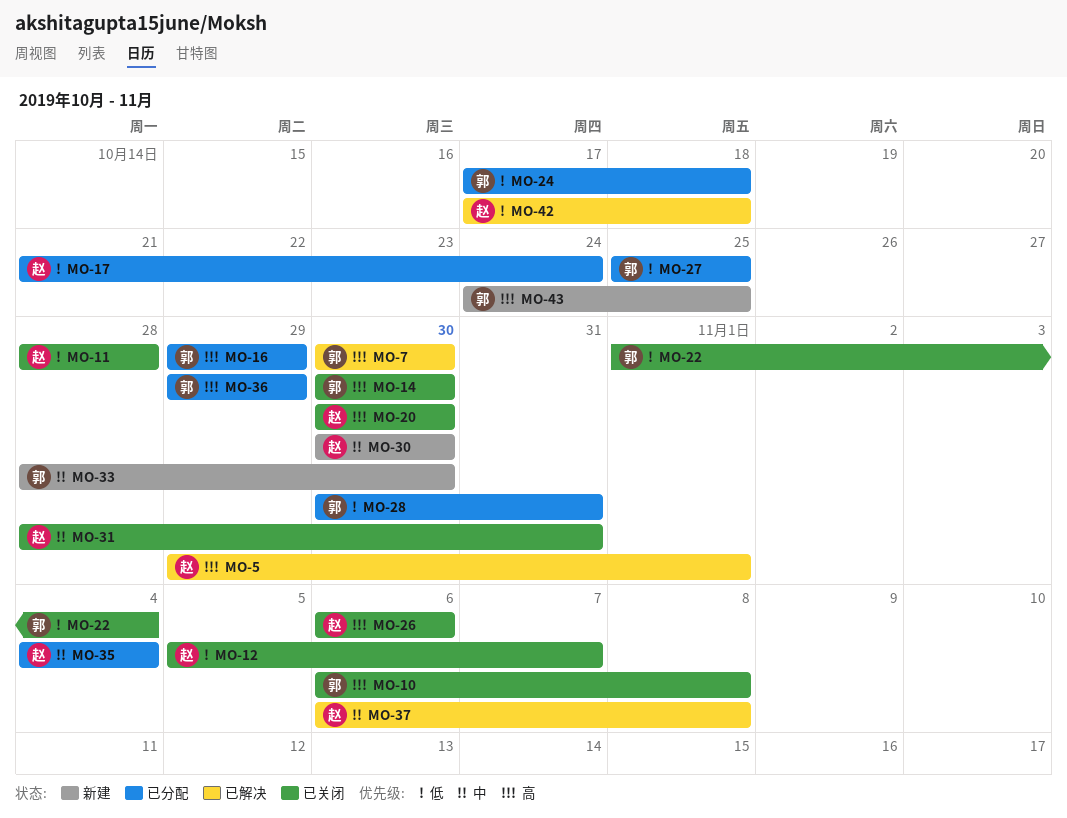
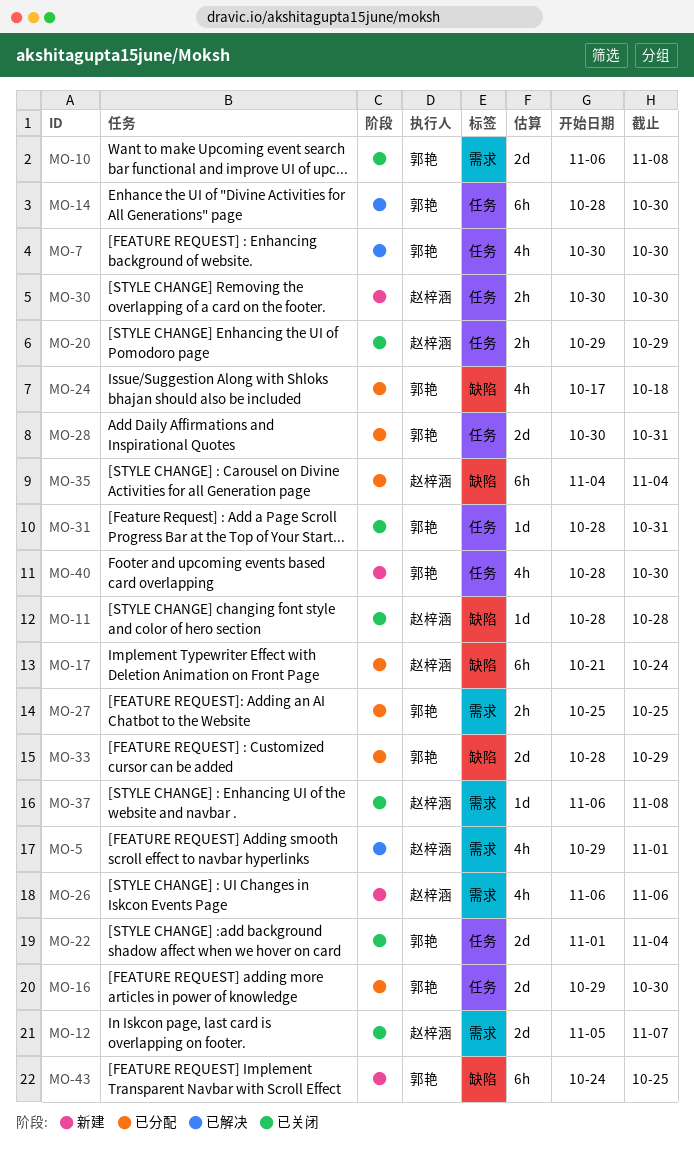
MO-14, status: 已关闭 -> 已解决
MO-14, start: Oct 30 -> Oct 28
MO-16, due: Oct 29 -> Oct 30
MO-20, start: Oct 30 -> Oct 29
MO-20, due: Oct 30 -> Oct 29
MO-26, status: 已关闭 -> 新建
MO-31, owner: 赵梓涵 -> 郭艳
MO-33, status: 新建 -> 已分配
MO-33, due: Oct 30 -> Oct 29
MO-36: present -> none
MO-37, status: 已解决 -> 已关闭
MO-40: none -> present
MO-42: present -> none

